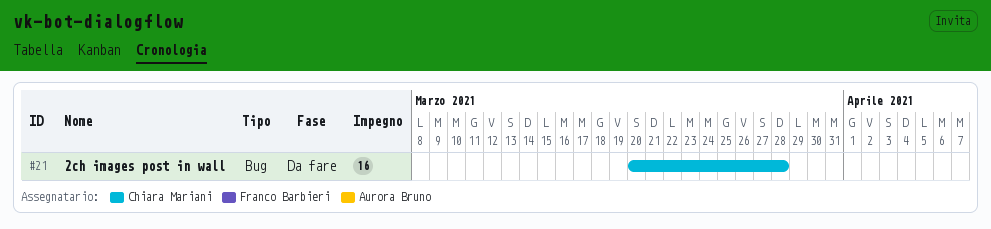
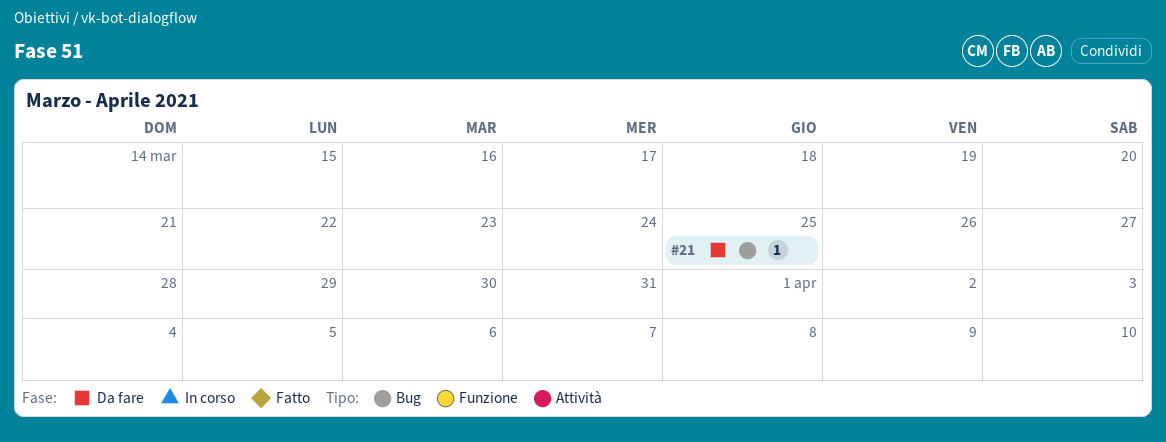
#21, estimate: 16 -> 1
#21, due: Mar 28 -> Mar 25

